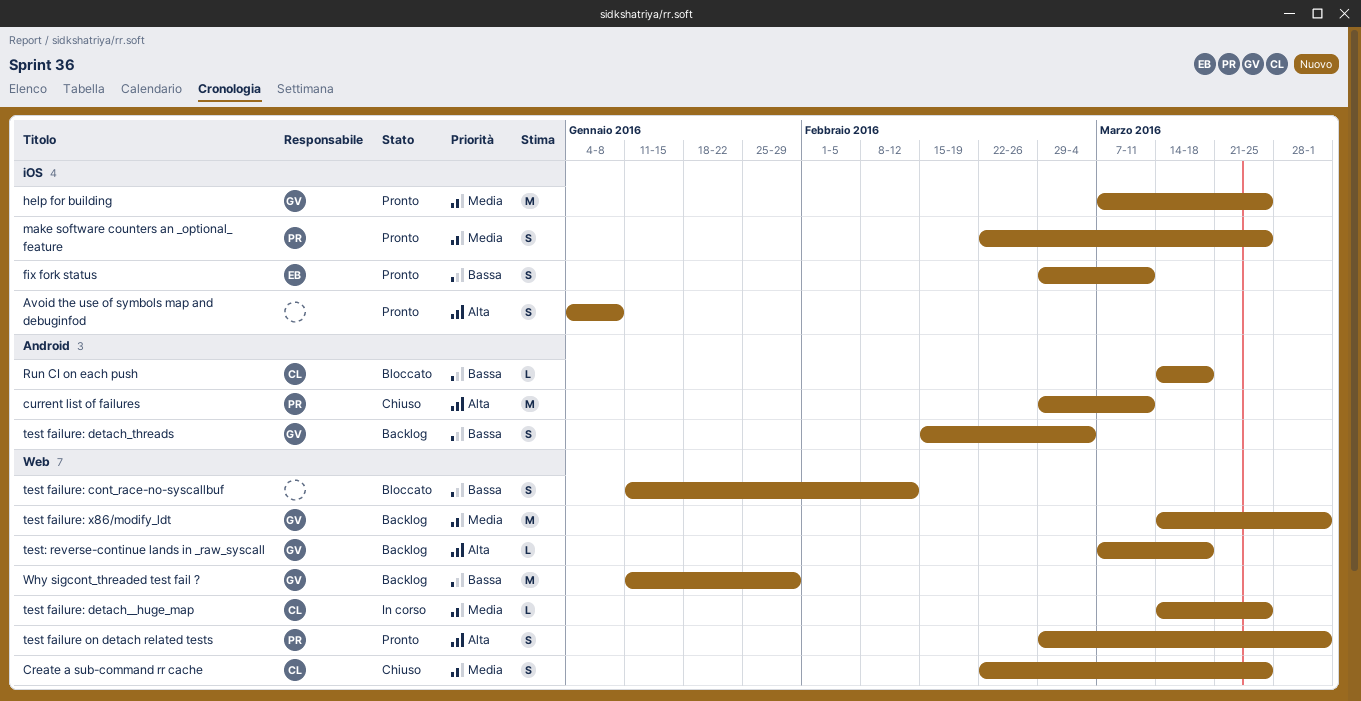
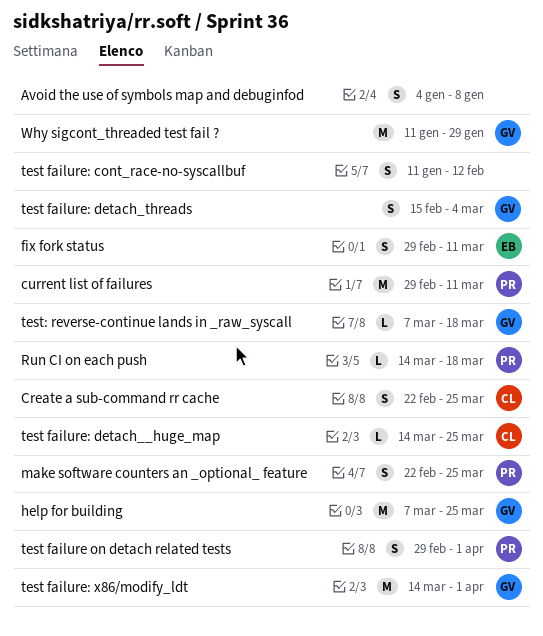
Run CI on each push, owner: CL -> PR

